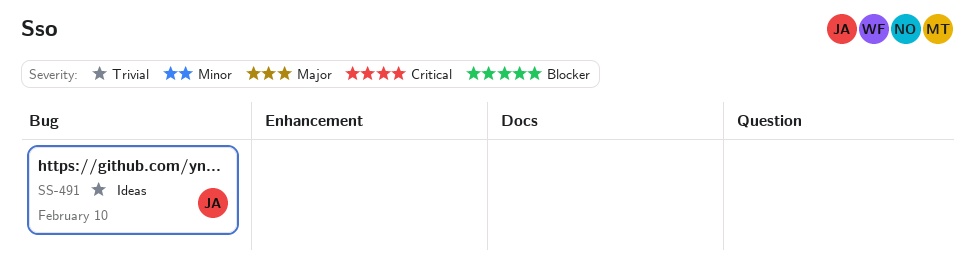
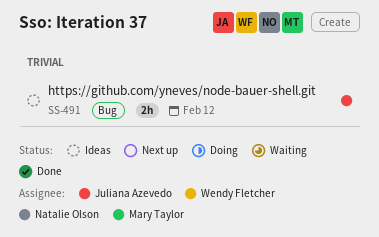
SS-491, due: Feb 10 -> Feb 12

